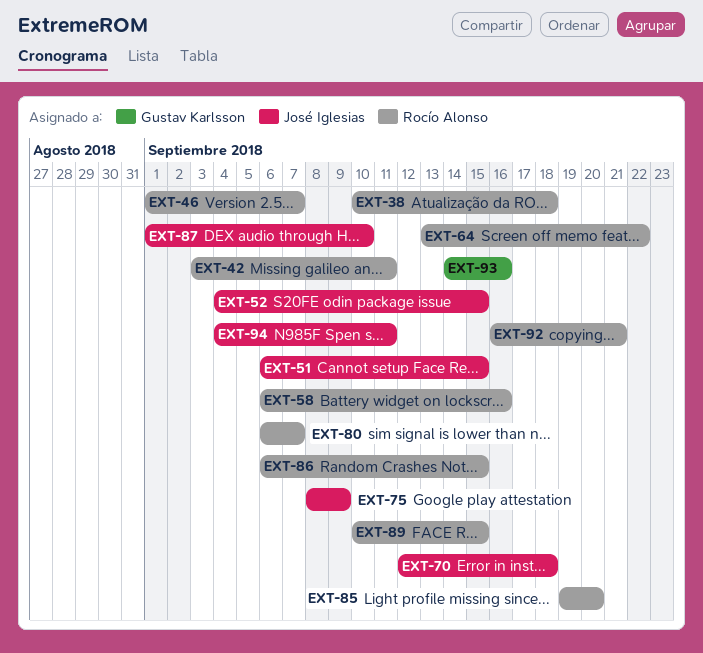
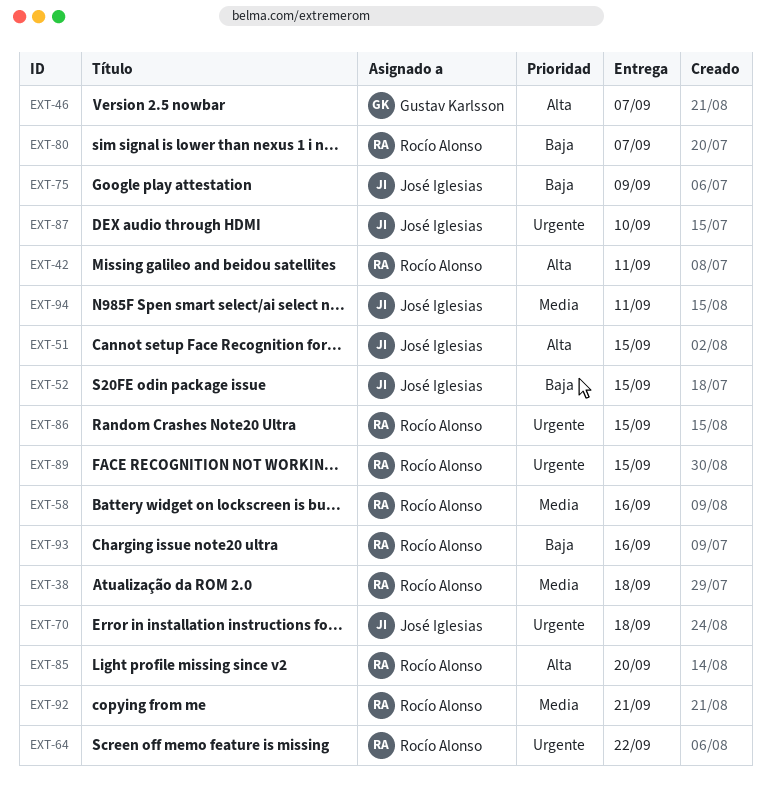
EXT-46, owner: Rocío Alonso -> Gustav Karlsson
EXT-93, owner: Gustav Karlsson -> Rocío Alonso

